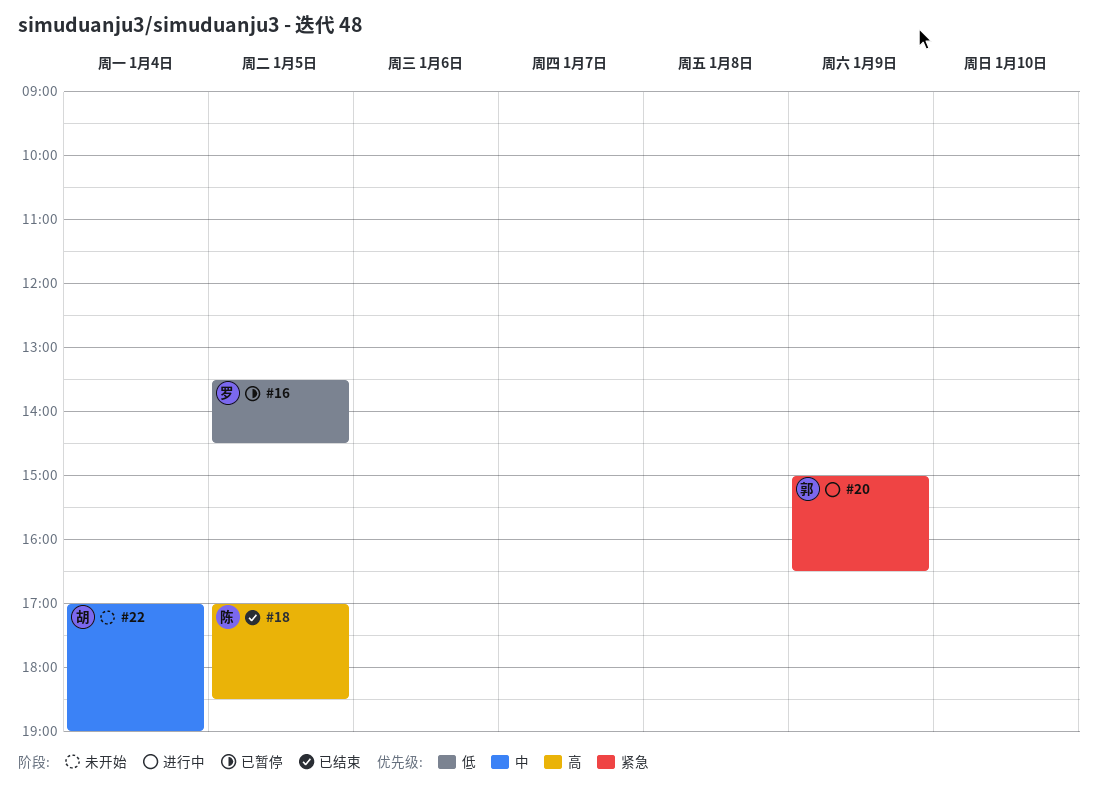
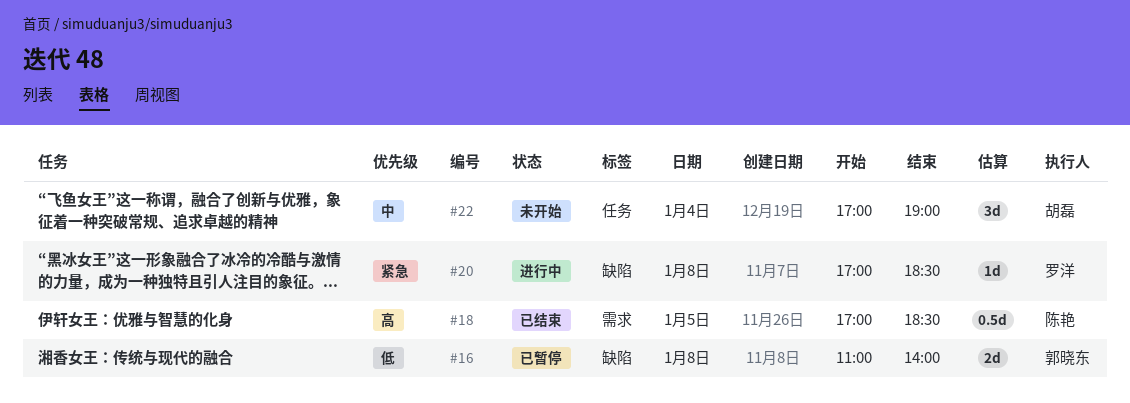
#16, owner: 罗洋 -> 郭晓东
#16, day: Jan 5 -> Jan 8
#16, begins: 13:30 -> 11:00
#16, ends: 14:30 -> 14:00
#20, owner: 郭晓东 -> 罗洋
#20, day: Jan 9 -> Jan 8
#20, begins: 15:00 -> 17:00
#20, ends: 16:30 -> 18:30

